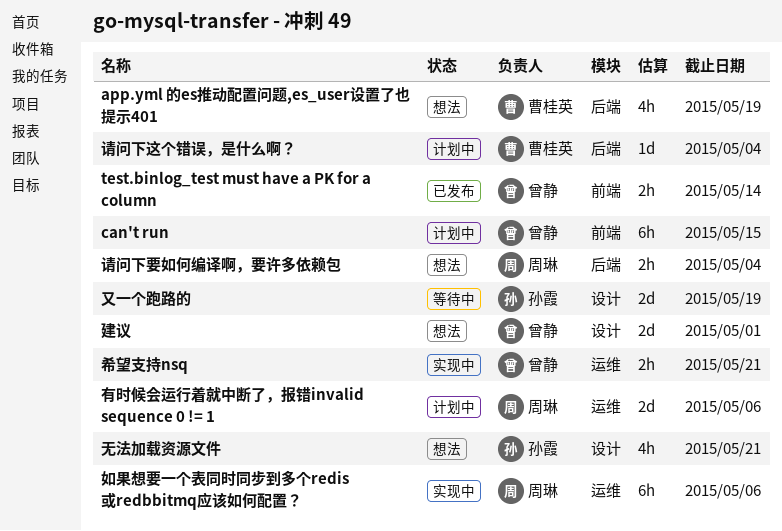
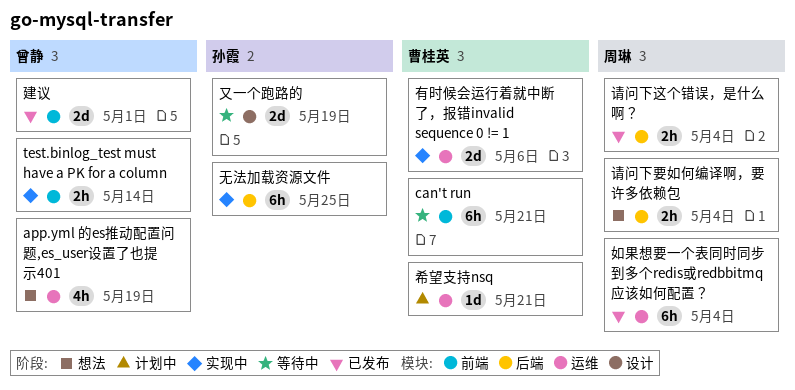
app.yml 的es推动配置问题,es_user设置了也提示401, owner: 曹桂英 -> 曾静
app.yml 的es推动配置问题,es_user设置了也提示401, label: 后端 -> 运维
can't run, status: 计划中 -> 等待中
can't run, owner: 曾静 -> 曹桂英
can't run, due: May 15 -> May 21
test.binlog_test must have a PK for a column, status: 已发布 -> 实现中
如果想要一个表同时同步到多个redis或redbbitmq应该如何配置？, status: 实现中 -> 已发布
如果想要一个表同时同步到多个redis或redbbitmq应该如何配置？, due: May 6 -> May 4
希望支持nsq, status: 实现中 -> 计划中
希望支持nsq, owner: 曾静 -> 曹桂英
希望支持nsq, estimate: 2h -> 1d
建议, status: 想法 -> 已发布
建议, label: 设计 -> 前端
无法加载资源文件, status: 想法 -> 实现中
无法加载资源文件, label: 设计 -> 后端
无法加载资源文件, estimate: 4h -> 6h
无法加载资源文件, due: May 21 -> May 25
有时候会运行着就中断了，报错invalid sequence 0 != 1, status: 计划中 -> 实现中
有时候会运行着就中断了，报错invalid sequence 0 != 1, owner: 周琳 -> 曹桂英
请问下这个错误，是什么啊？, status: 计划中 -> 已发布
请问下这个错误，是什么啊？, owner: 曹桂英 -> 周琳
请问下这个错误，是什么啊？, estimate: 1d -> 2h

